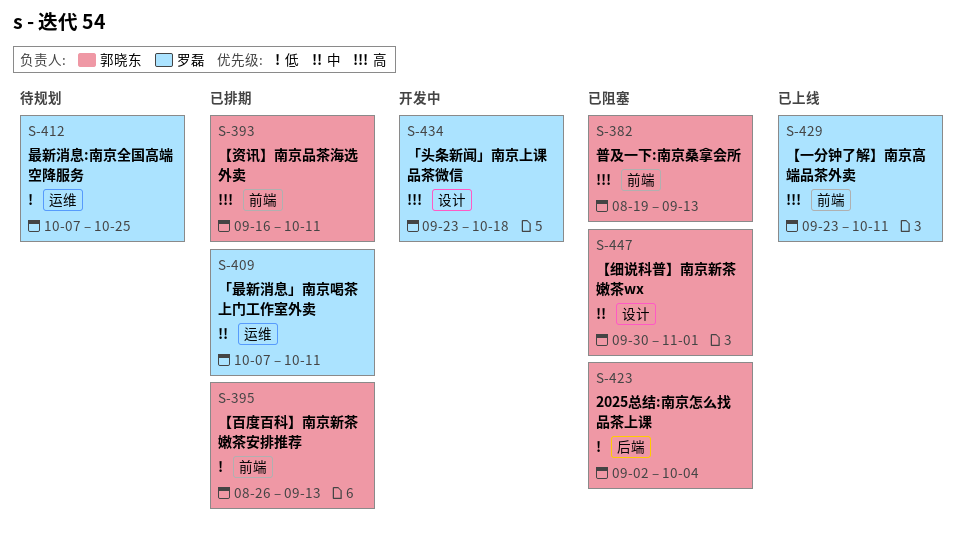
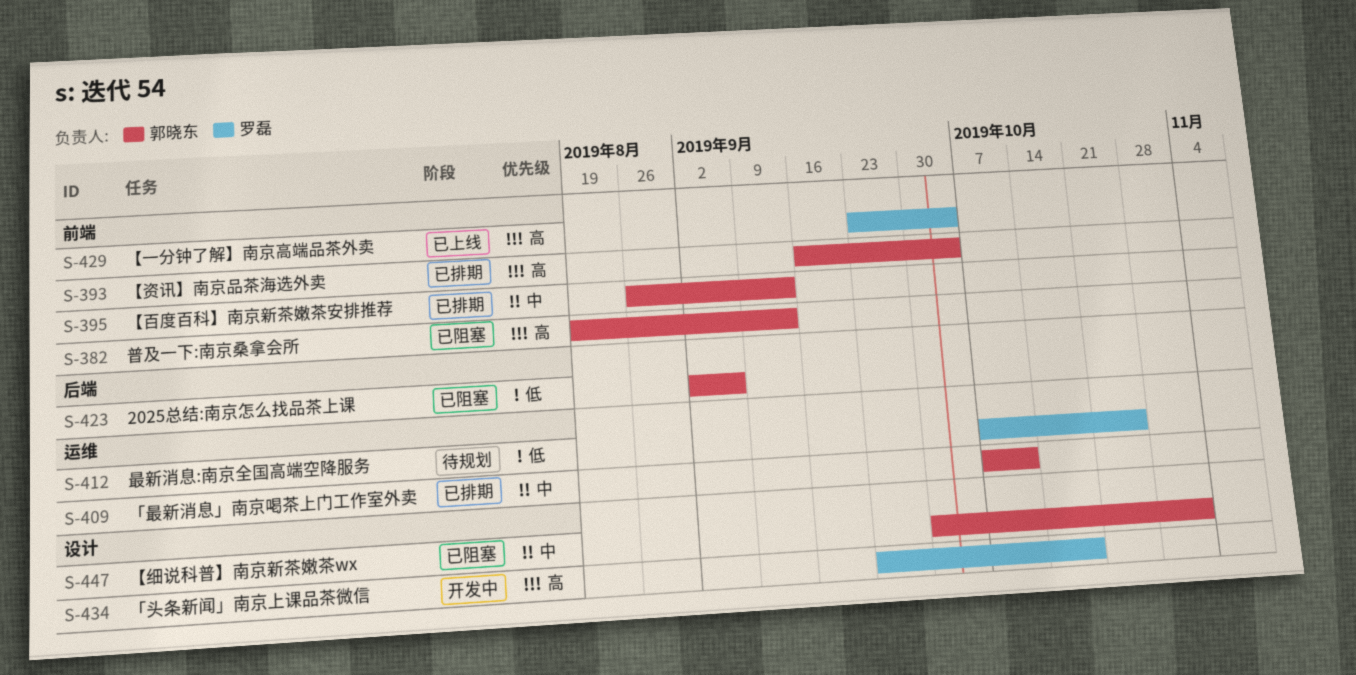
S-393, due: Oct 11 -> Oct 4
S-395, priority: 低 -> 中
S-409, owner: 罗磊 -> 郭晓东
S-423, due: Oct 4 -> Sep 6
S-429, due: Oct 11 -> Oct 4

